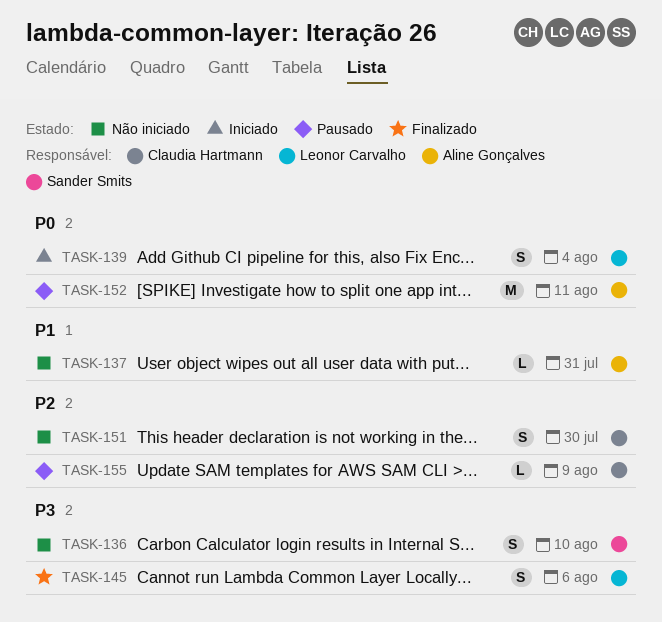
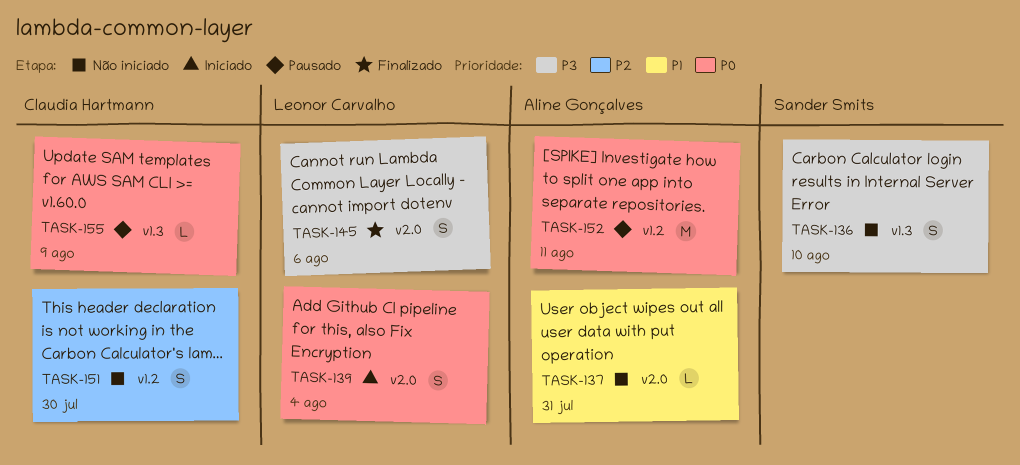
TASK-155, priority: P2 -> P0

